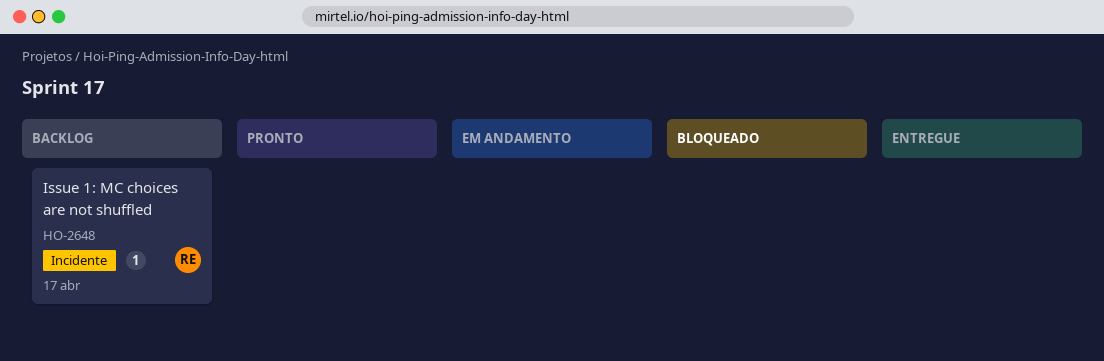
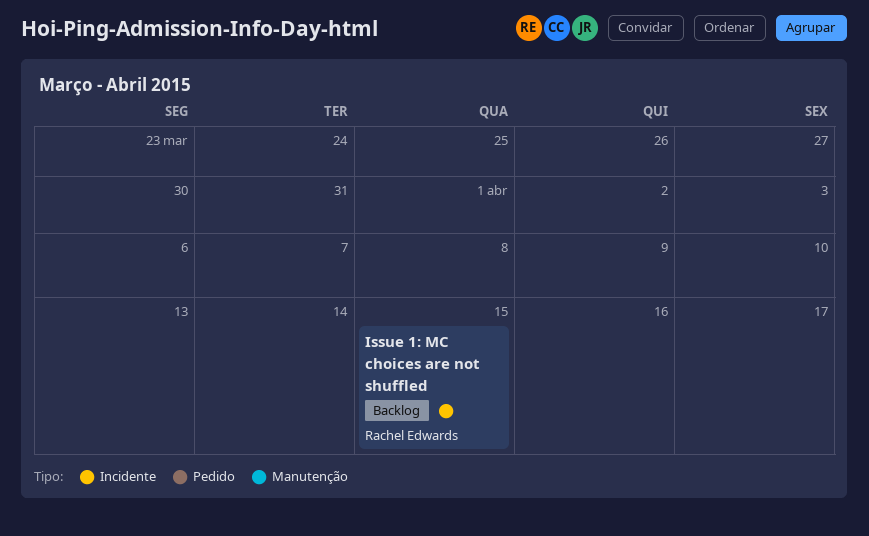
Issue 1: MC choices are not shuffled, due: Apr 17 -> Apr 15

